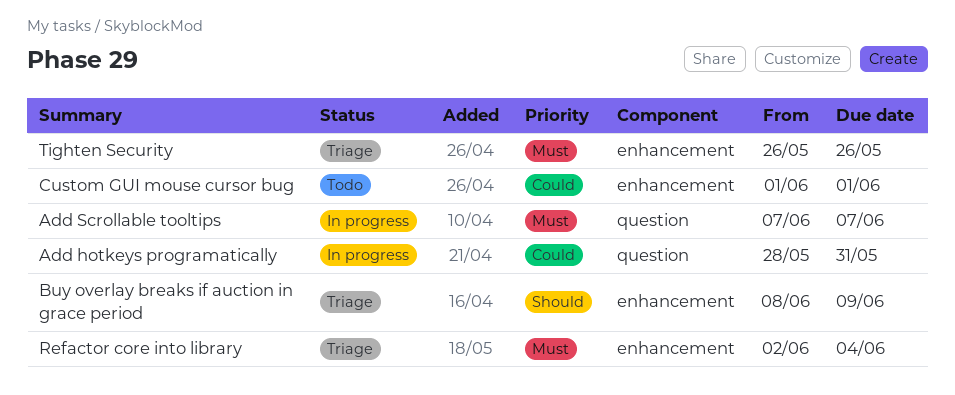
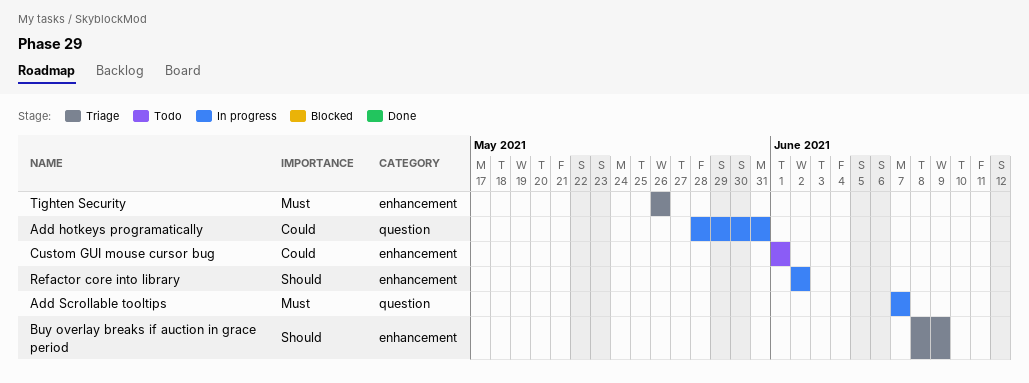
Refactor core into library, status: Triage -> In progress
Refactor core into library, priority: Must -> Should
Refactor core into library, due: Jun 4 -> Jun 2

